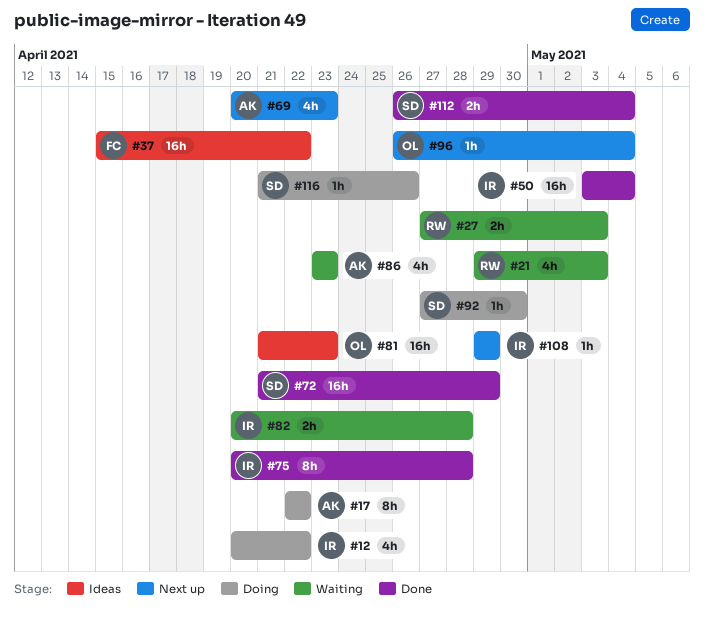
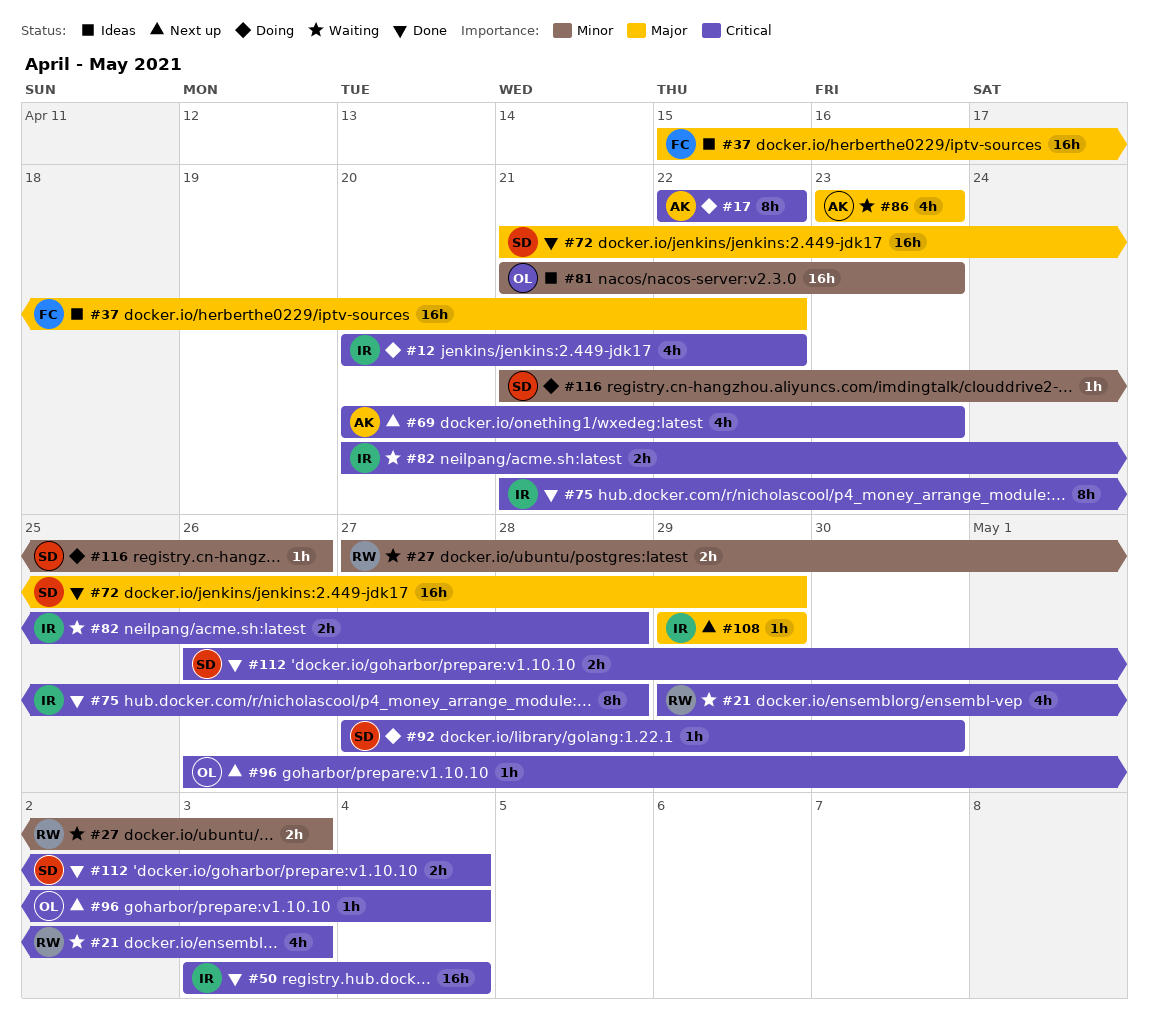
#75, start: Apr 20 -> Apr 21

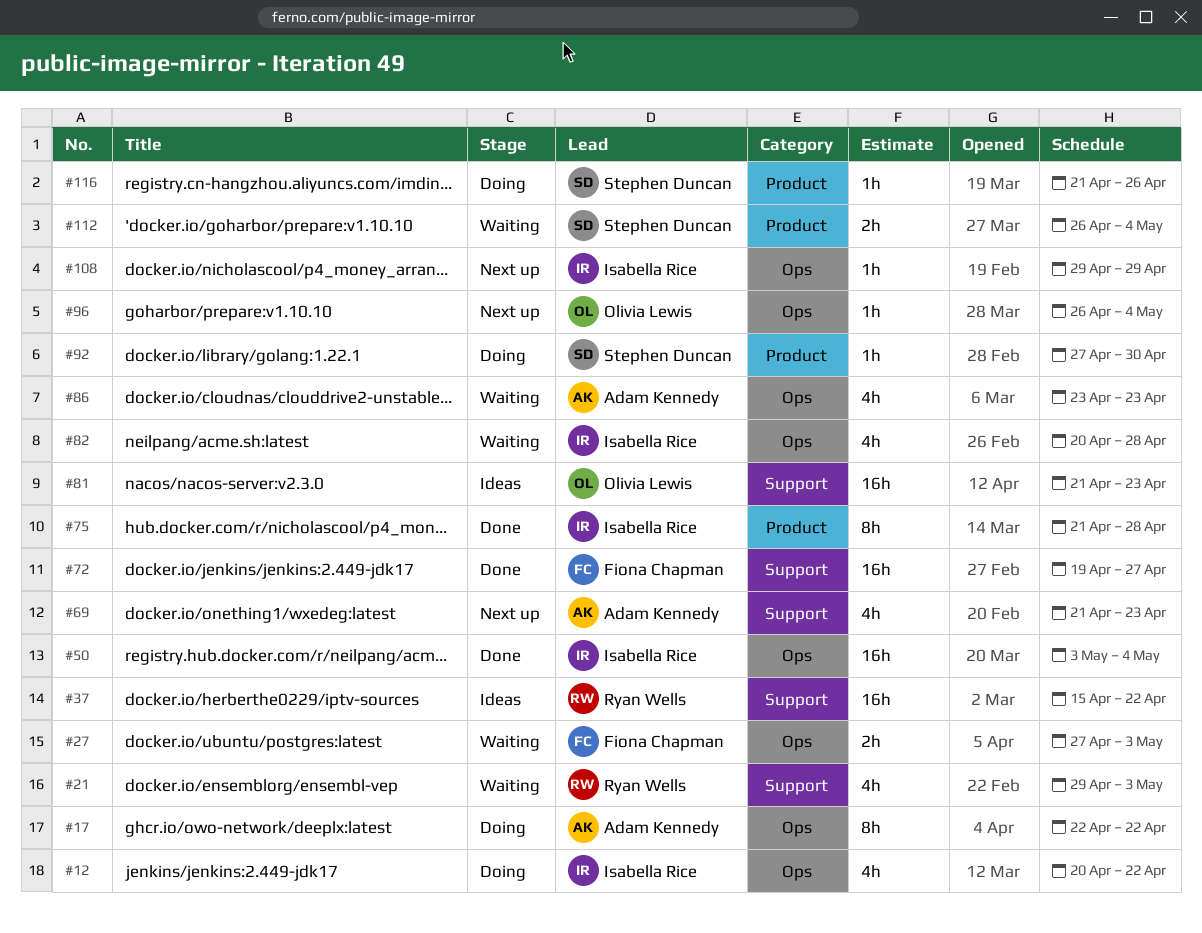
#27, owner: Ryan Wells -> Fiona Chapman
#37, owner: Fiona Chapman -> Ryan Wells
#69, start: Apr 20 -> Apr 21
#72, owner: Stephen Duncan -> Fiona Chapman
#72, start: Apr 21 -> Apr 19
#72, due: Apr 29 -> Apr 27
#82, estimate: 2h -> 4h
#112, status: Done -> Waiting

